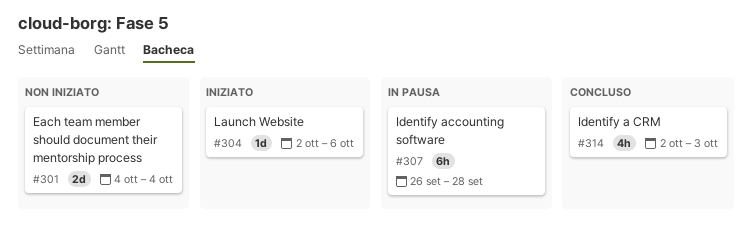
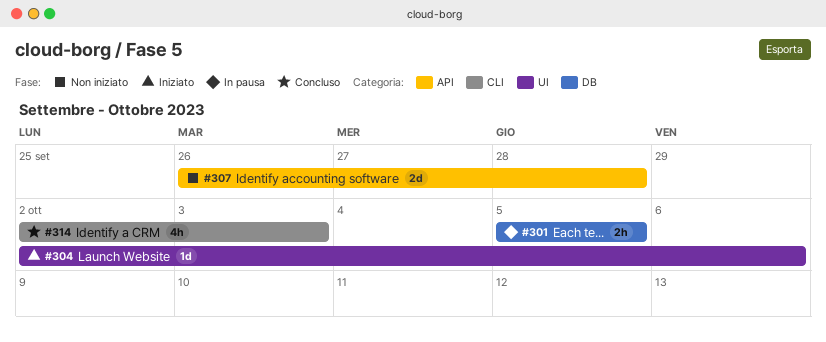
#301, status: Non iniziato -> In pausa
#301, estimate: 2d -> 2h
#301, start: Oct 4 -> Oct 5
#301, due: Oct 4 -> Oct 5
#307, status: In pausa -> Non iniziato
#307, estimate: 6h -> 2d

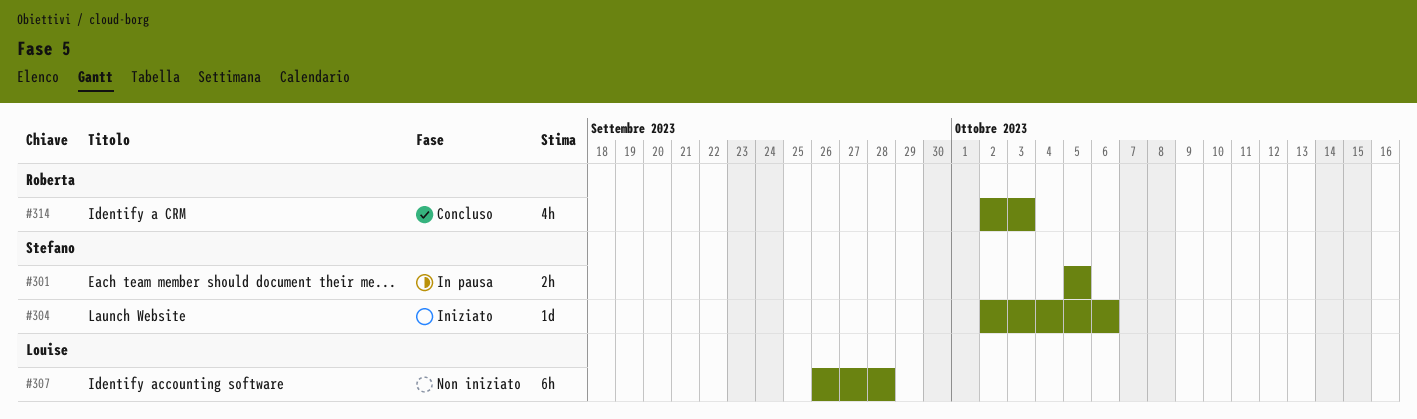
#307, estimate: 2d -> 6h

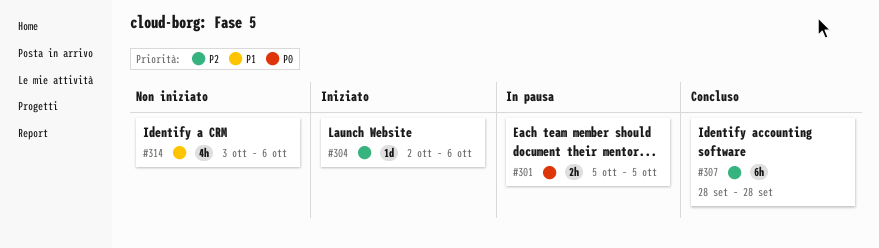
#307, status: Non iniziato -> Concluso
#307, start: Sep 26 -> Sep 28
#314, status: Concluso -> Non iniziato
#314, start: Oct 2 -> Oct 3
#314, due: Oct 3 -> Oct 6

